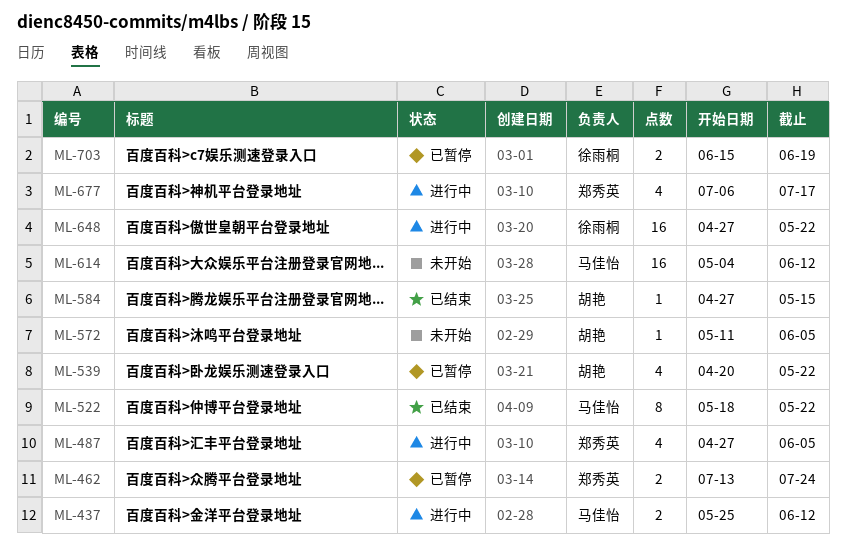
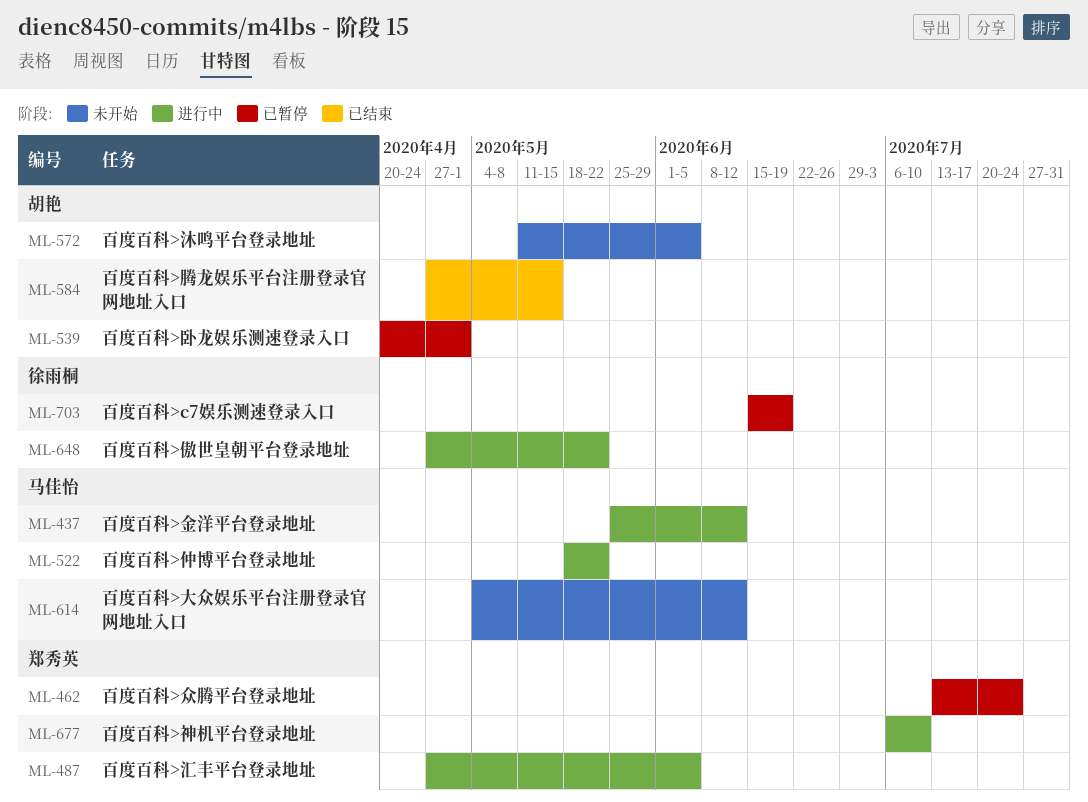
ML-522, status: 已结束 -> 进行中
ML-539, due: May 22 -> May 1
ML-677, due: Jul 17 -> Jul 10

